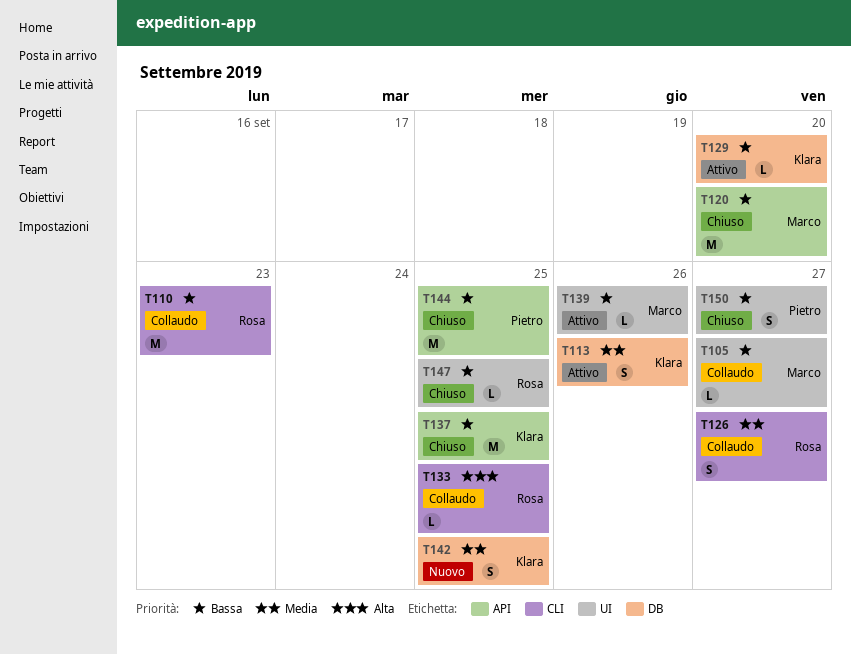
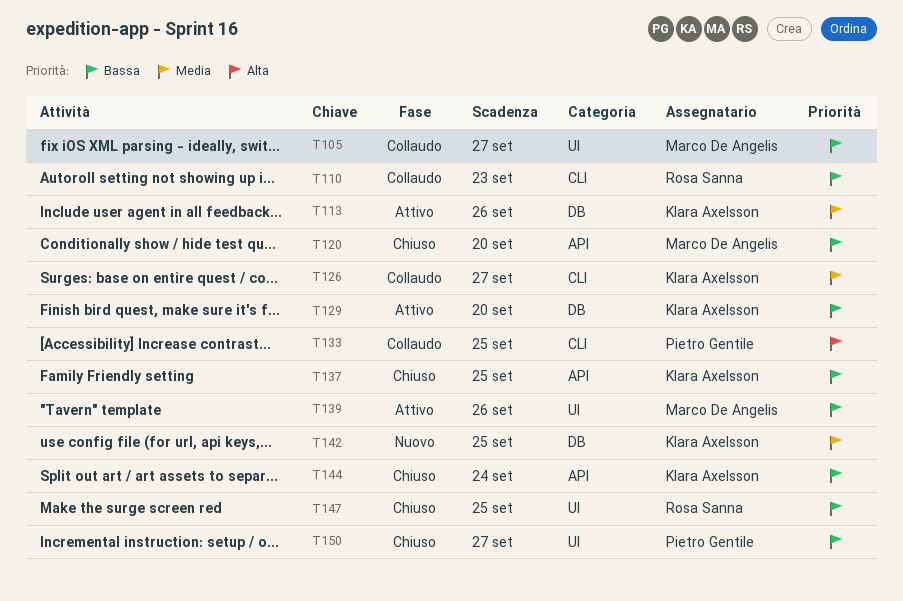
T126, owner: Rosa Sanna -> Klara Axelsson
T133, owner: Rosa Sanna -> Pietro Gentile
T144, owner: Pietro Gentile -> Klara Axelsson
T144, due: Sep 25 -> Sep 24

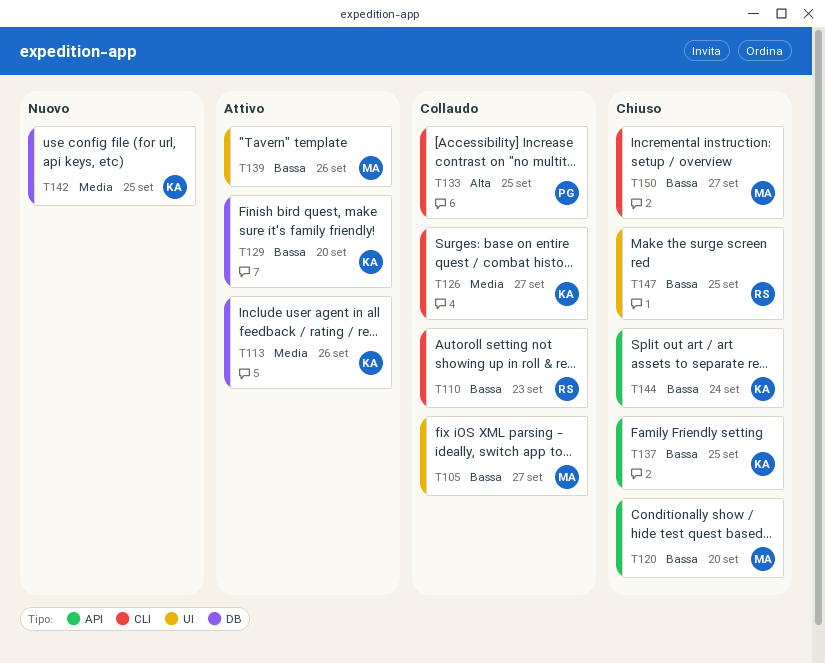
T150, owner: Pietro Gentile -> Marco De Angelis
T150, label: UI -> CLI

